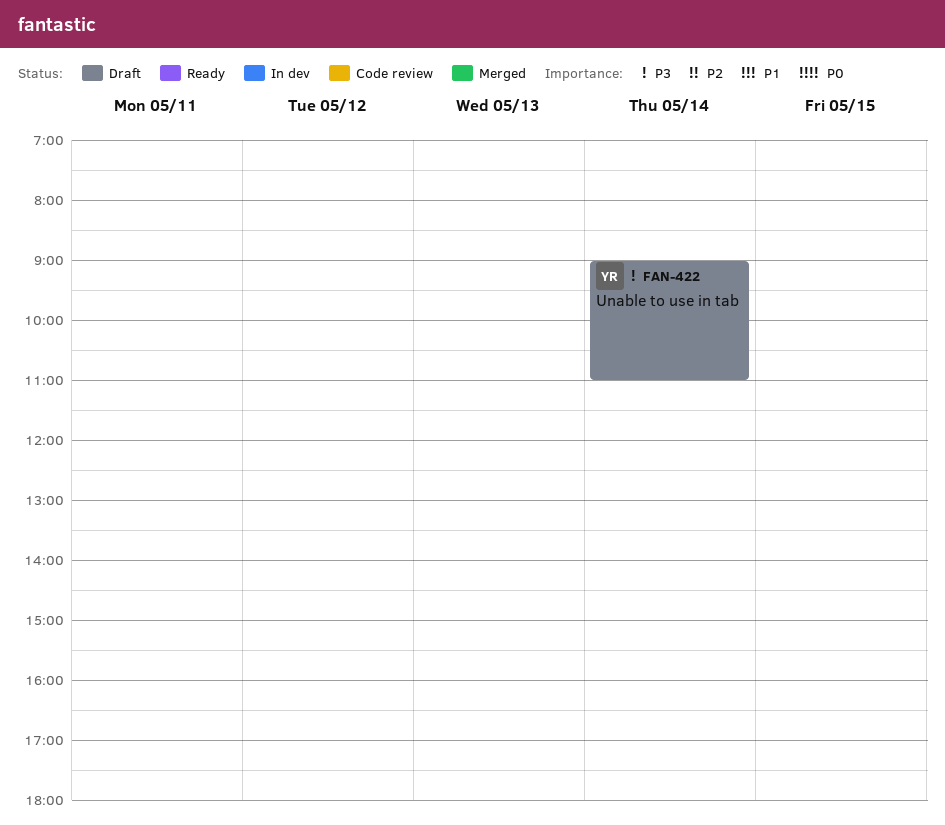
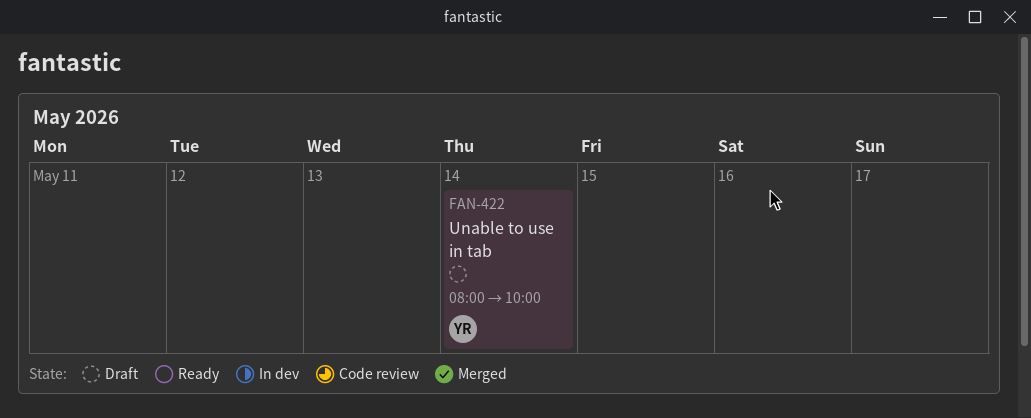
FAN-422, begins: 09:00 -> 08:00
FAN-422, ends: 11:00 -> 10:00

